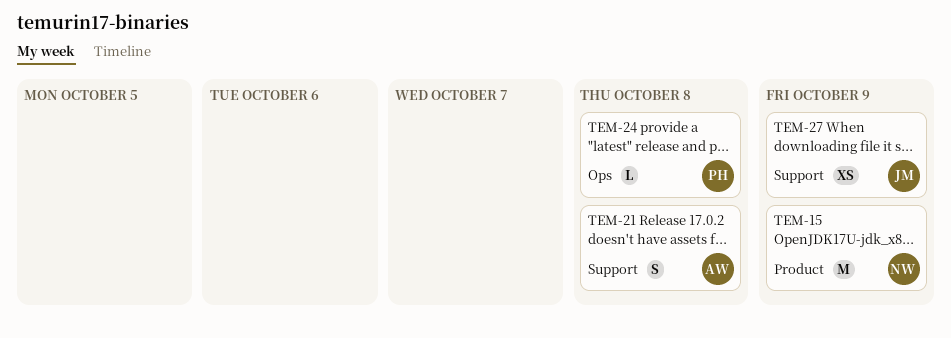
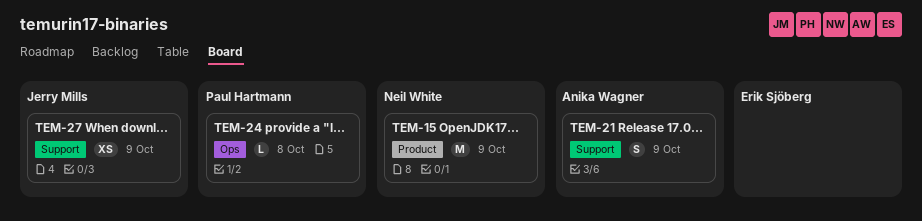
TEM-21, due: Oct 8 -> Oct 9

